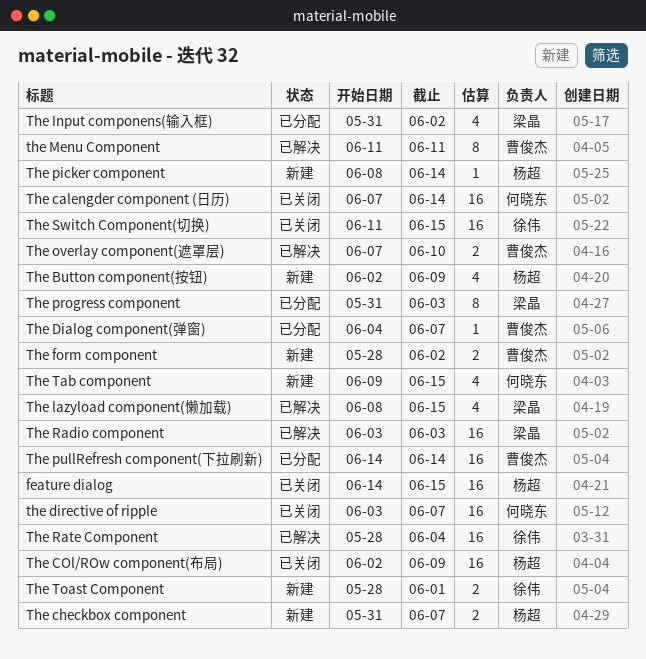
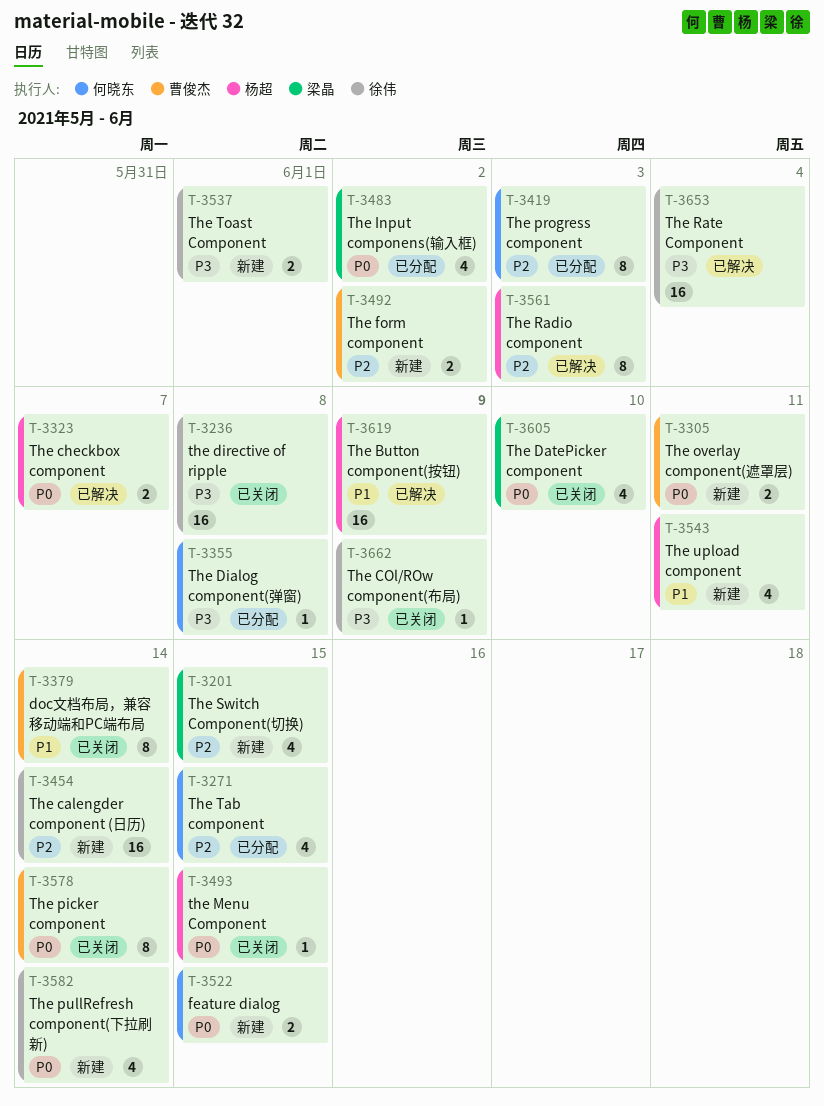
doc文档布局，兼容移动端和PC端布局: none -> present
feature dialog, status: 已关闭 -> 新建
feature dialog, owner: 杨超 -> 何晓东
feature dialog, estimate: 16 -> 2
The Button component(按钮), status: 新建 -> 已解决
The Button component(按钮), estimate: 4 -> 16
The calengder component (日历), status: 已关闭 -> 新建
The calengder component (日历), owner: 何晓东 -> 徐伟
The checkbox component, status: 新建 -> 已解决
The COl/ROw component(布局), owner: 杨超 -> 徐伟
The COl/ROw component(布局), estimate: 16 -> 1
The DatePicker component: none -> present
The Dialog component(弹窗), owner: 曹俊杰 -> 何晓东
The Dialog component(弹窗), due: Jun 7 -> Jun 8
the directive of ripple, owner: 何晓东 -> 徐伟
the directive of ripple, due: Jun 7 -> Jun 8
The lazyload component(懒加载): present -> none
the Menu Component, status: 已解决 -> 已关闭
the Menu Component, owner: 曹俊杰 -> 杨超
the Menu Component, estimate: 8 -> 1
the Menu Component, due: Jun 11 -> Jun 15
The overlay component(遮罩层), status: 已解决 -> 新建
The overlay component(遮罩层), due: Jun 10 -> Jun 11
The picker component, status: 新建 -> 已关闭
The picker component, owner: 杨超 -> 曹俊杰
The picker component, estimate: 1 -> 8
The progress component, owner: 梁晶 -> 何晓东
The pullRefresh component(下拉刷新), status: 已分配 -> 新建
The pullRefresh component(下拉刷新), owner: 曹俊杰 -> 徐伟
The pullRefresh component(下拉刷新), estimate: 16 -> 4
The Radio component, owner: 梁晶 -> 杨超
The Radio component, estimate: 16 -> 8
The Switch Component(切换), status: 已关闭 -> 新建
The Switch Component(切换), owner: 徐伟 -> 梁晶
The Switch Component(切换), estimate: 16 -> 4
The Tab component, status: 新建 -> 已分配
The upload component: none -> present

